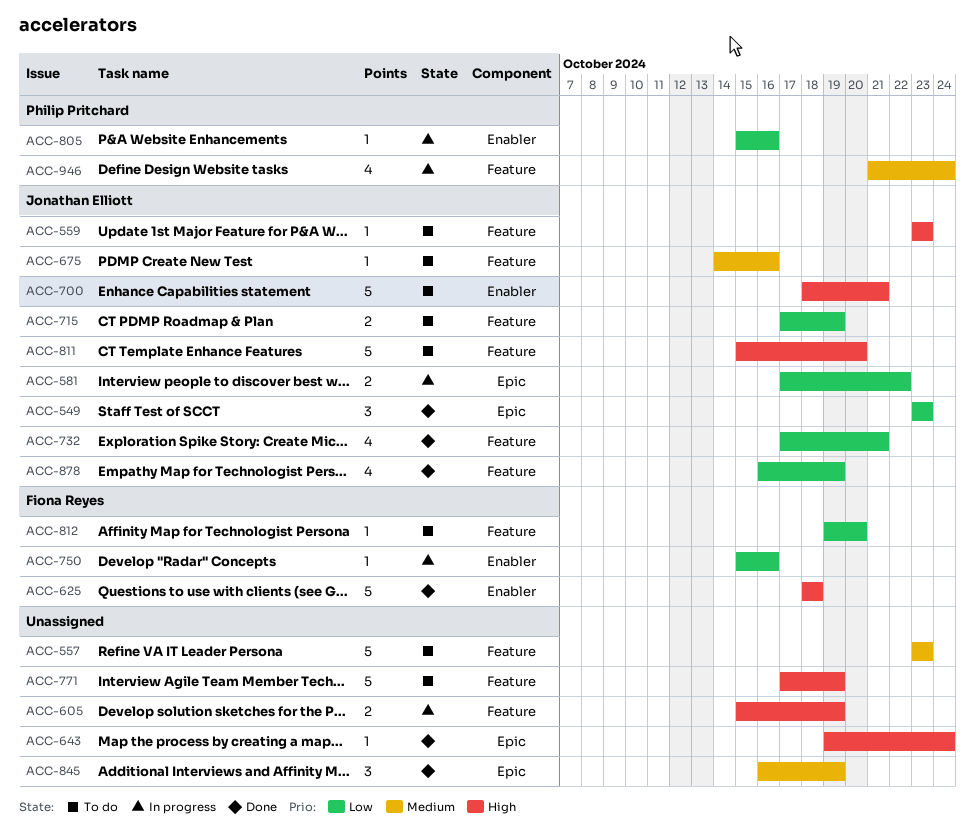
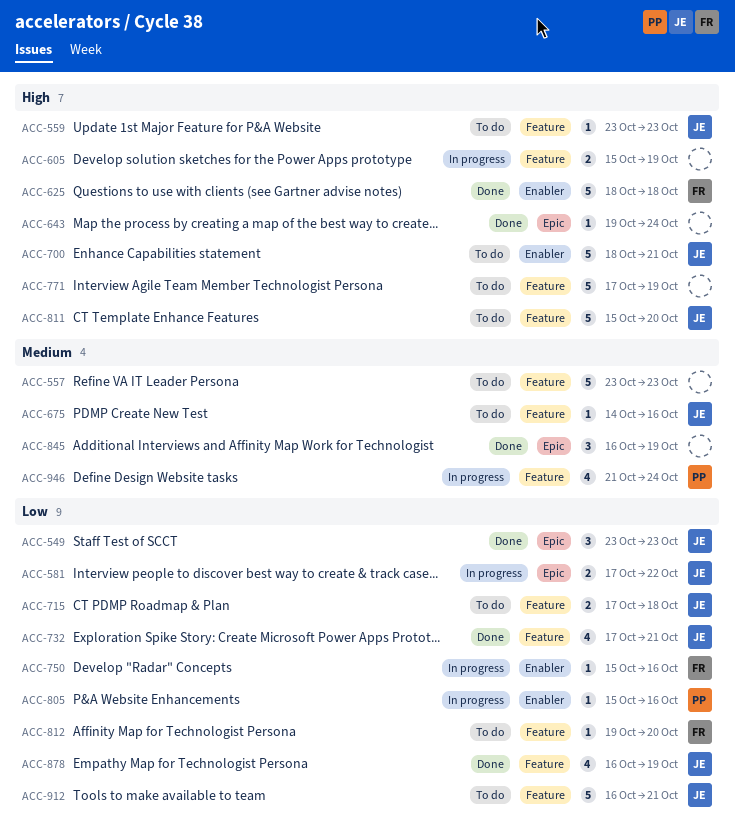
ACC-715, due: Oct 19 -> Oct 18
ACC-912: none -> present

